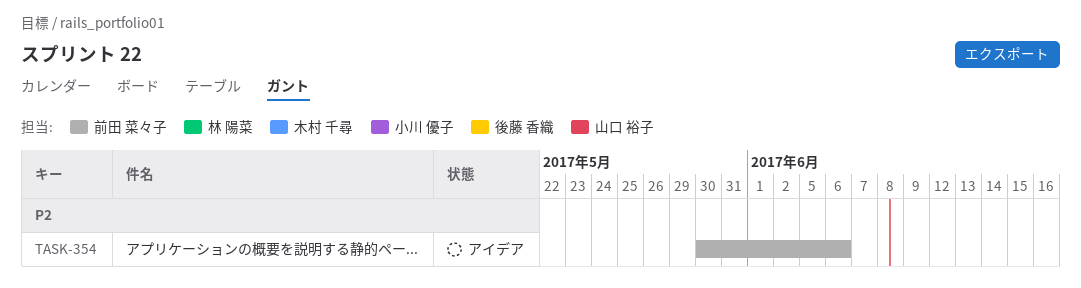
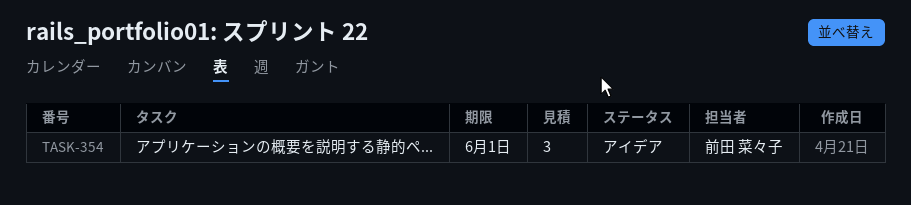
TASK-354, due: Jun 6 -> Jun 1

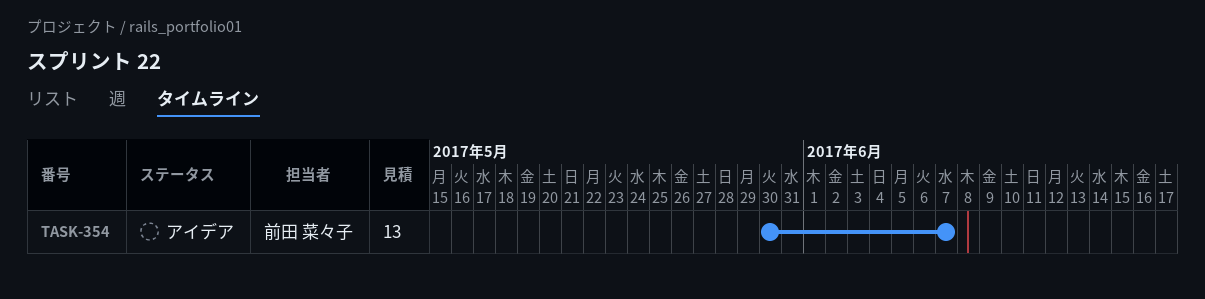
TASK-354, estimate: 3 -> 13
TASK-354, due: Jun 1 -> Jun 7

